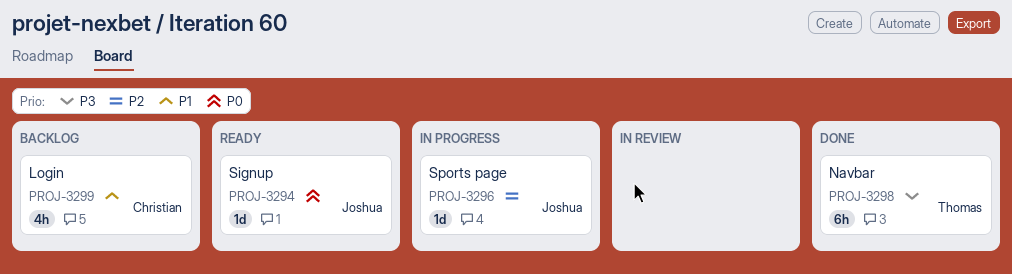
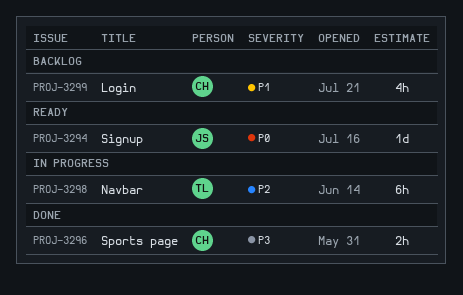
PROJ-3296, status: In progress -> Done
PROJ-3296, owner: Joshua -> Christian
PROJ-3296, priority: P2 -> P3
PROJ-3296, estimate: 1d -> 2h
PROJ-3298, status: Done -> In progress
PROJ-3298, priority: P3 -> P2

